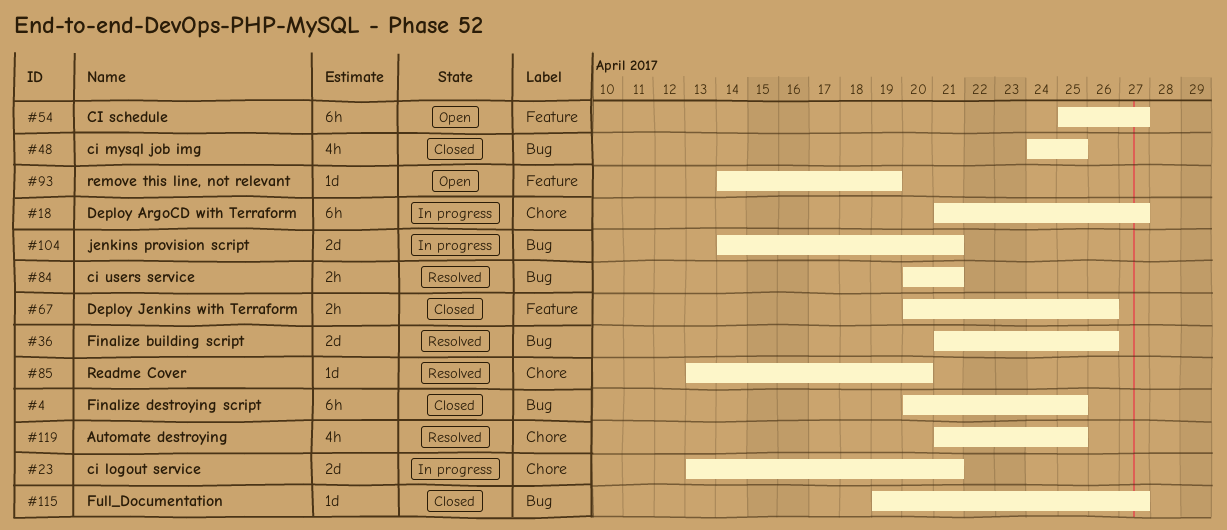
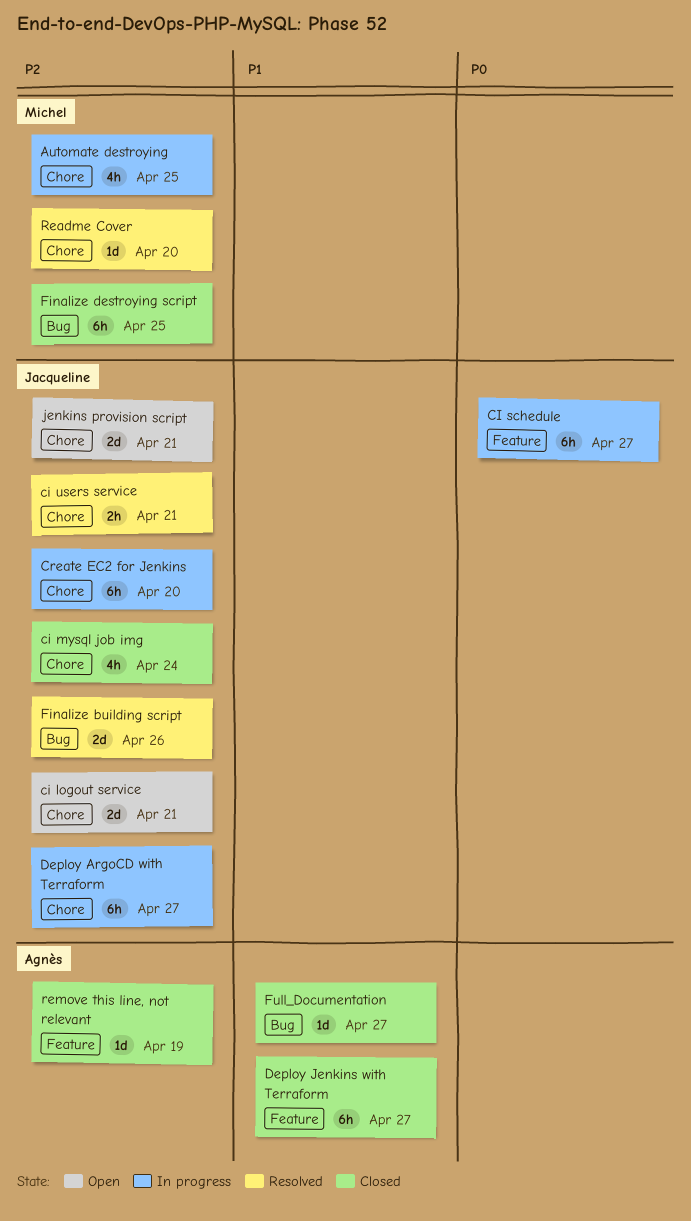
Automate destroying, status: Resolved -> In progress
ci logout service, status: In progress -> Open
ci mysql job img, label: Bug -> Chore
ci mysql job img, due: Apr 25 -> Apr 24
CI schedule, status: Open -> In progress
ci users service, label: Bug -> Chore
Create EC2 for Jenkins: none -> present
Deploy Jenkins with Terraform, estimate: 2h -> 6h
Deploy Jenkins with Terraform, due: Apr 26 -> Apr 27
jenkins provision script, status: In progress -> Open
jenkins provision script, label: Bug -> Chore
remove this line, not relevant, status: Open -> Closed

